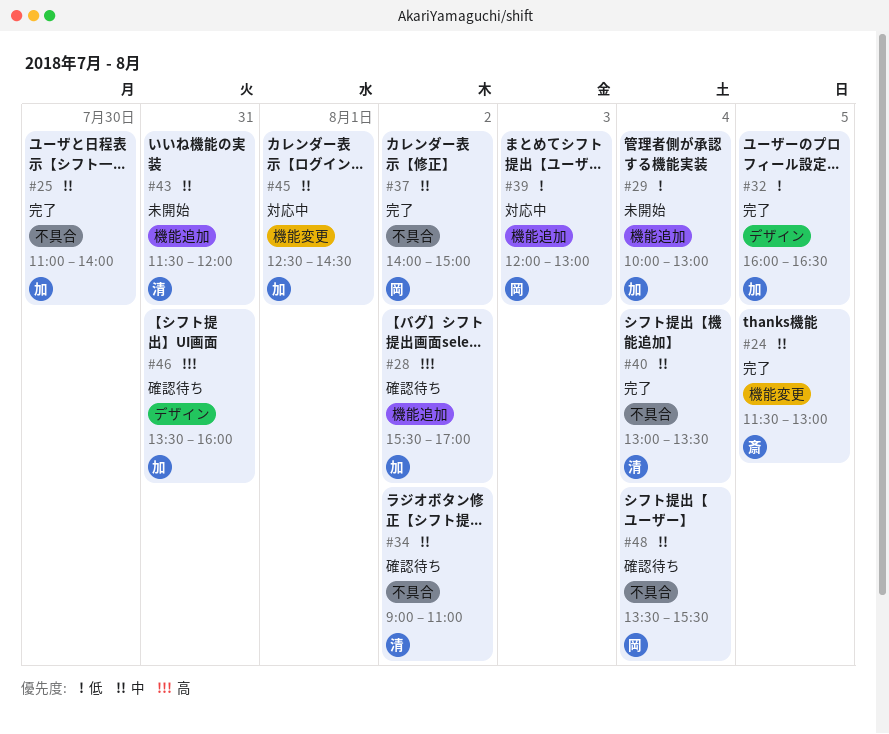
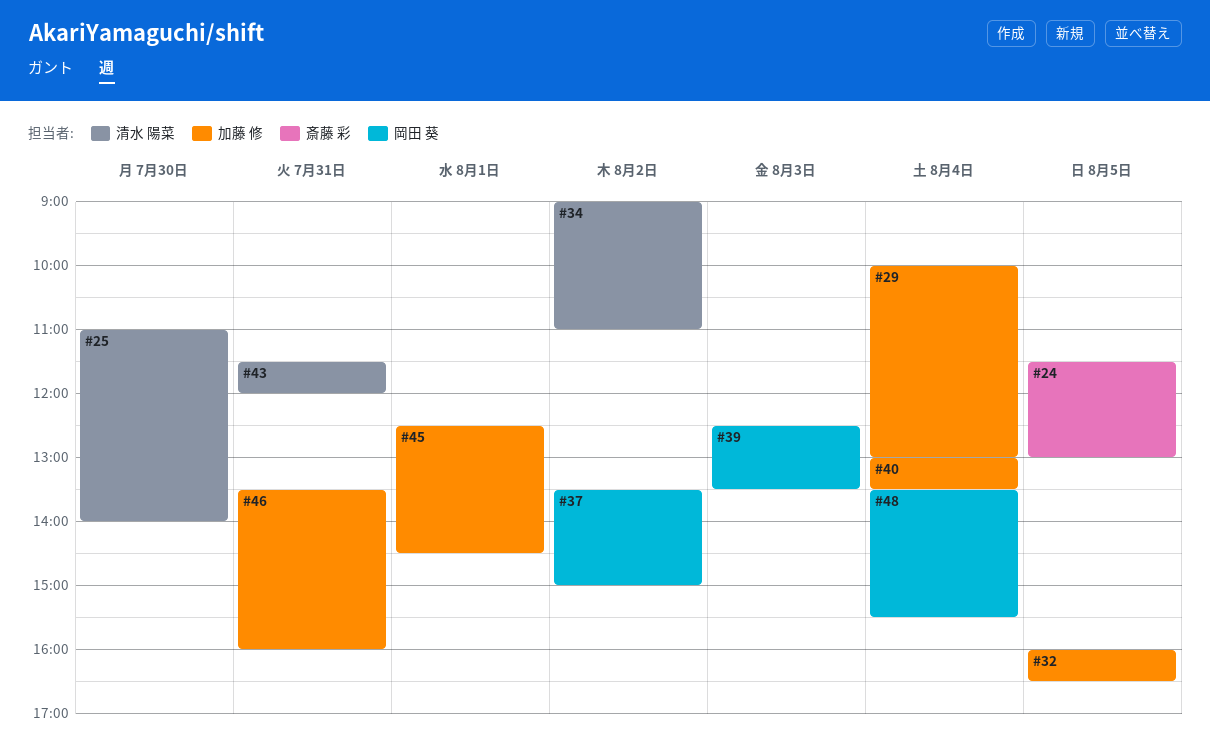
#25, owner: 加藤 修 -> 清水 陽菜
#28: present -> none
#37, begins: 14:00 -> 13:30
#39, begins: 12:00 -> 12:30
#39, ends: 13:00 -> 13:30
#40, owner: 清水 陽菜 -> 加藤 修

